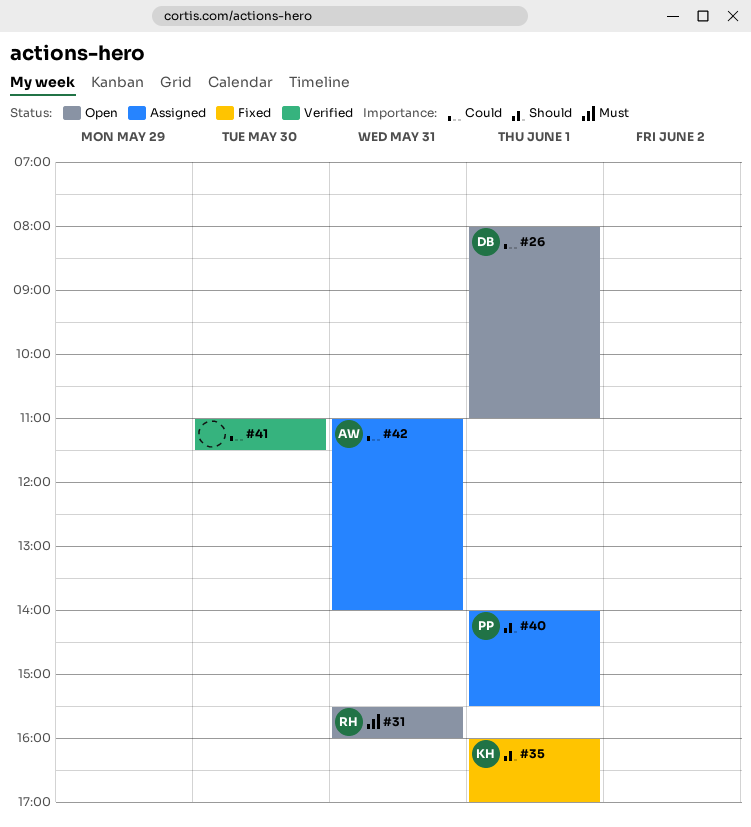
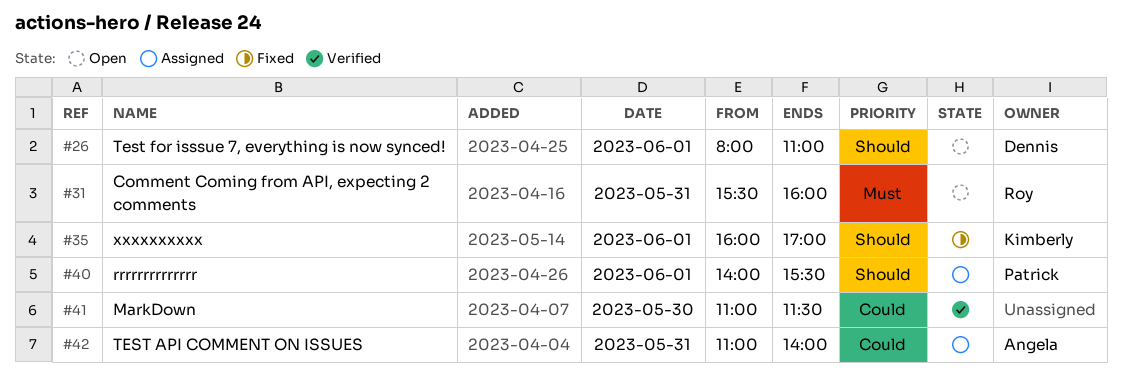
#26, priority: Could -> Should

